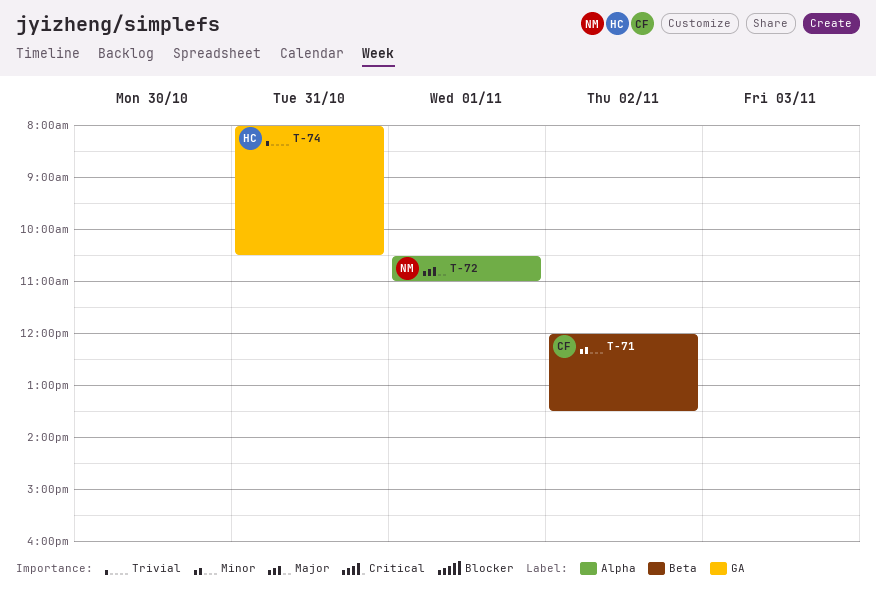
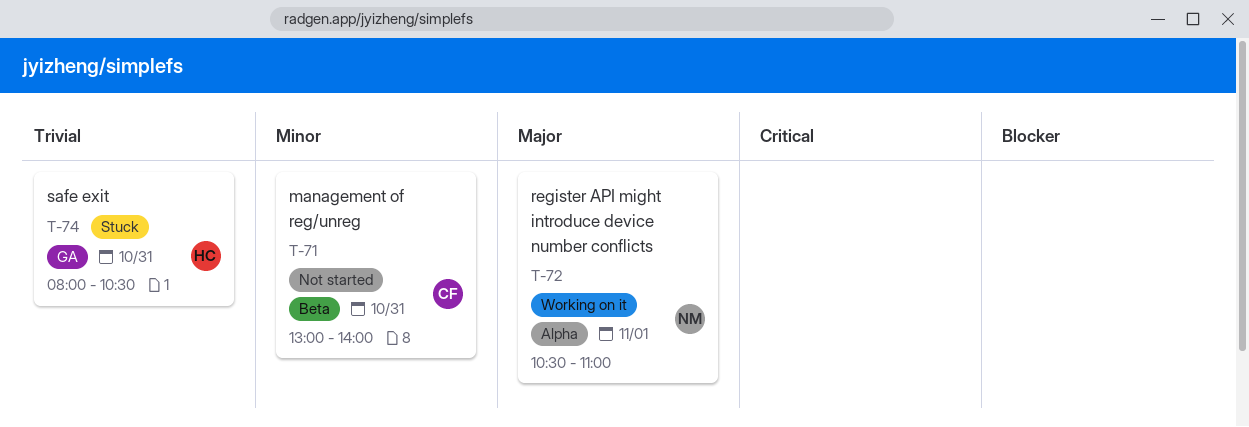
T-71, day: Nov 2 -> Oct 31
T-71, begins: 12:00 -> 13:00
T-71, ends: 13:30 -> 14:00

